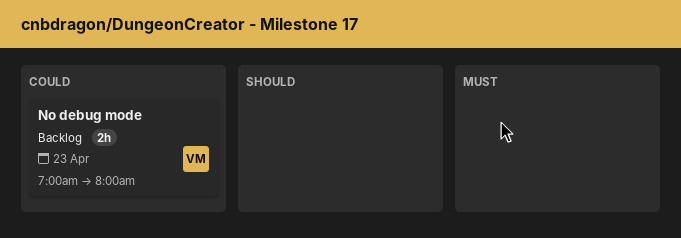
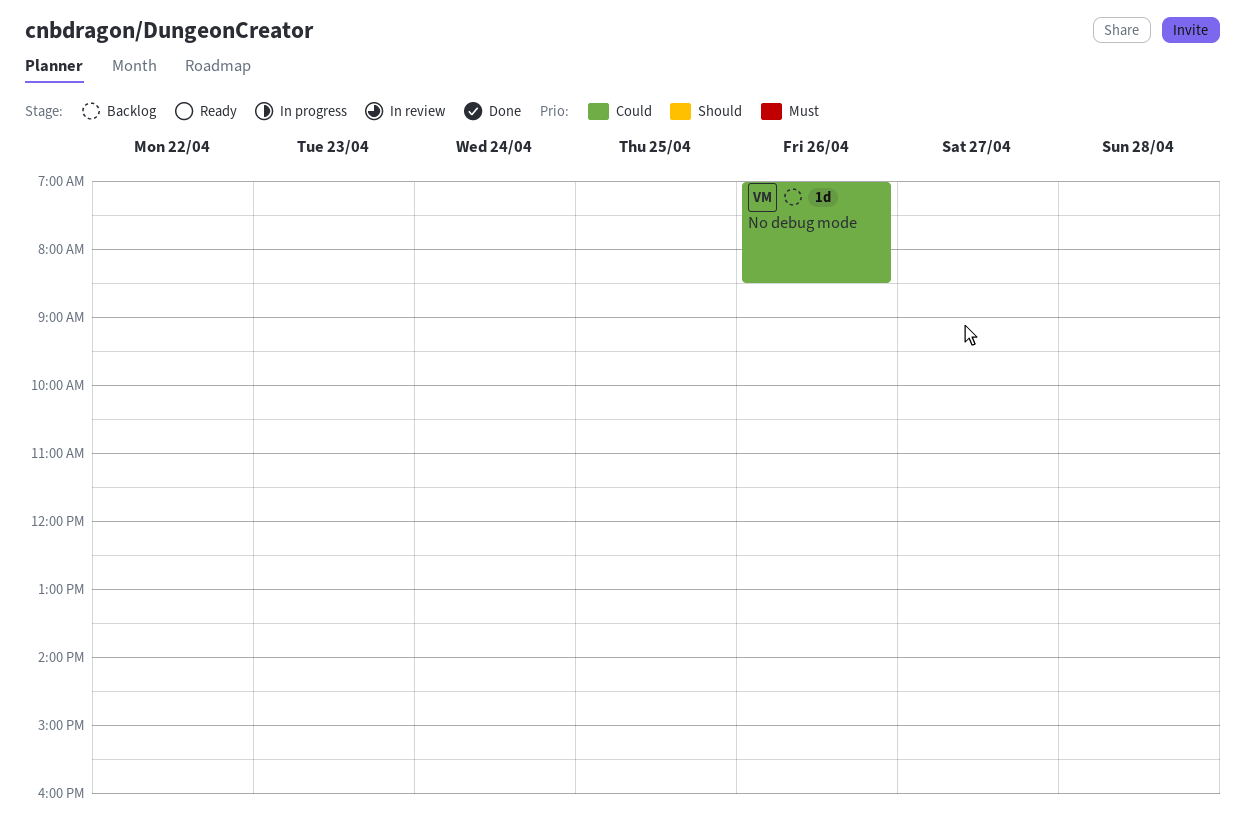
No debug mode, estimate: 2h -> 1d
No debug mode, day: Apr 23 -> Apr 26
No debug mode, ends: 08:00 -> 08:30

